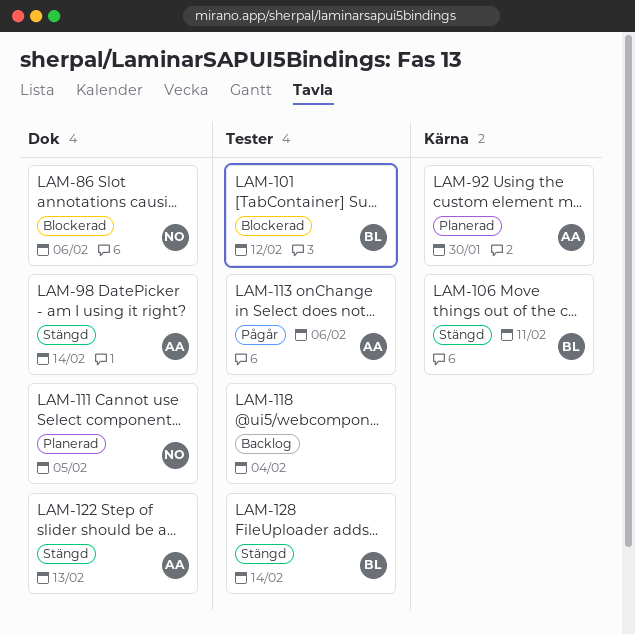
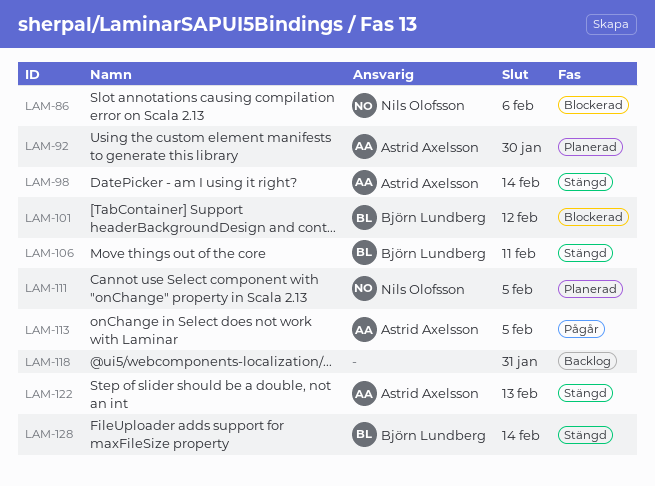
LAM-113, due: Feb 6 -> Feb 5
LAM-118, due: Feb 4 -> Jan 31

